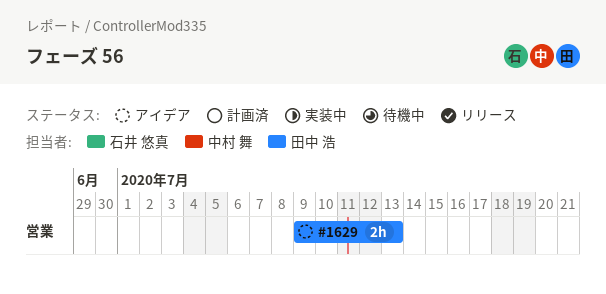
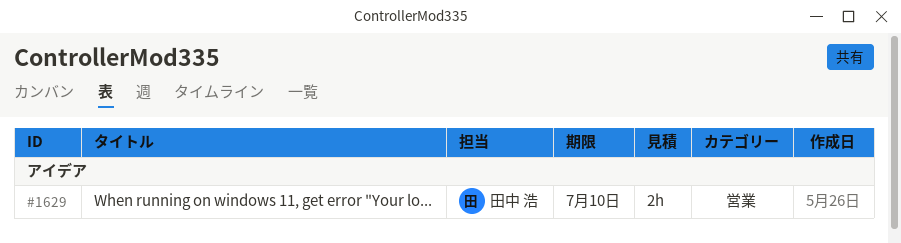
#1629, due: Jul 13 -> Jul 10

